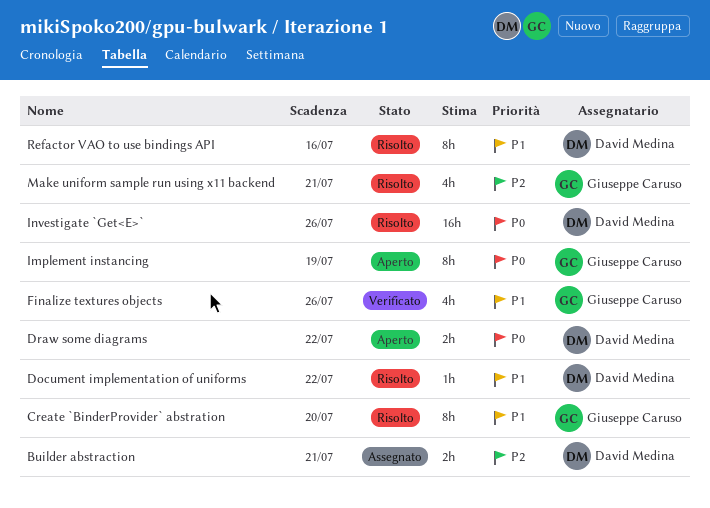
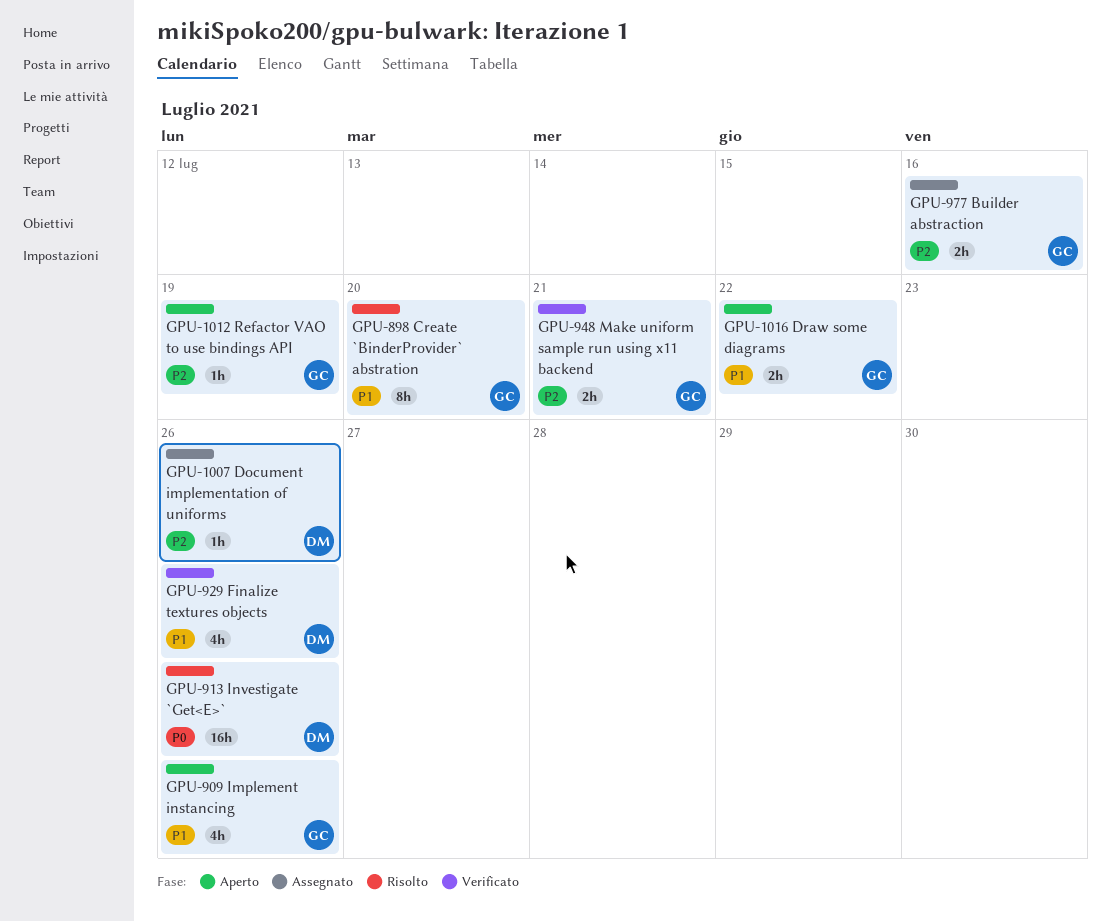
Builder abstraction, owner: David Medina -> Giuseppe Caruso
Builder abstraction, due: Jul 21 -> Jul 16
Document implementation of uniforms, status: Risolto -> Assegnato
Document implementation of uniforms, priority: P1 -> P2
Document implementation of uniforms, due: Jul 22 -> Jul 26
Draw some diagrams, owner: David Medina -> Giuseppe Caruso
Draw some diagrams, priority: P0 -> P1
Finalize textures objects, owner: Giuseppe Caruso -> David Medina
Implement instancing, priority: P0 -> P1
Implement instancing, estimate: 8h -> 4h
Implement instancing, due: Jul 19 -> Jul 26
Make uniform sample run using x11 backend, status: Risolto -> Verificato
Make uniform sample run using x11 backend, estimate: 4h -> 2h
Refactor VAO to use bindings API, status: Risolto -> Aperto
Refactor VAO to use bindings API, owner: David Medina -> Giuseppe Caruso
Refactor VAO to use bindings API, priority: P1 -> P2
Refactor VAO to use bindings API, estimate: 8h -> 1h
Refactor VAO to use bindings API, due: Jul 16 -> Jul 19

